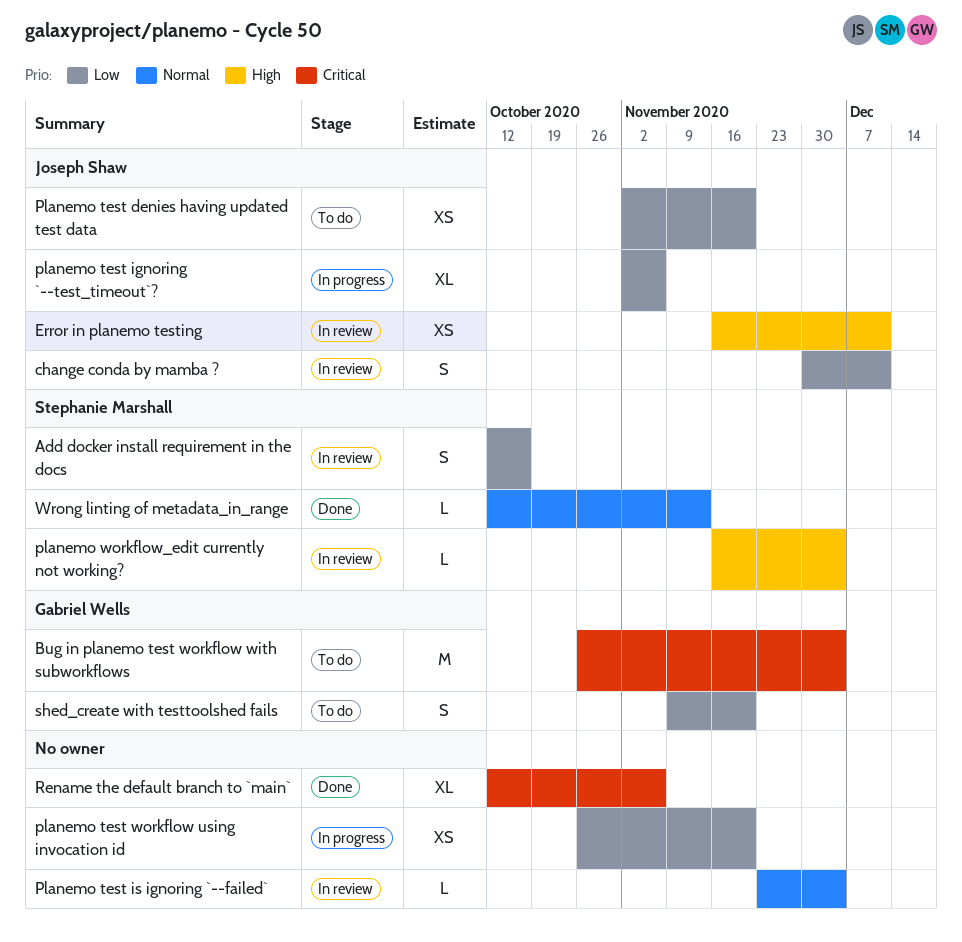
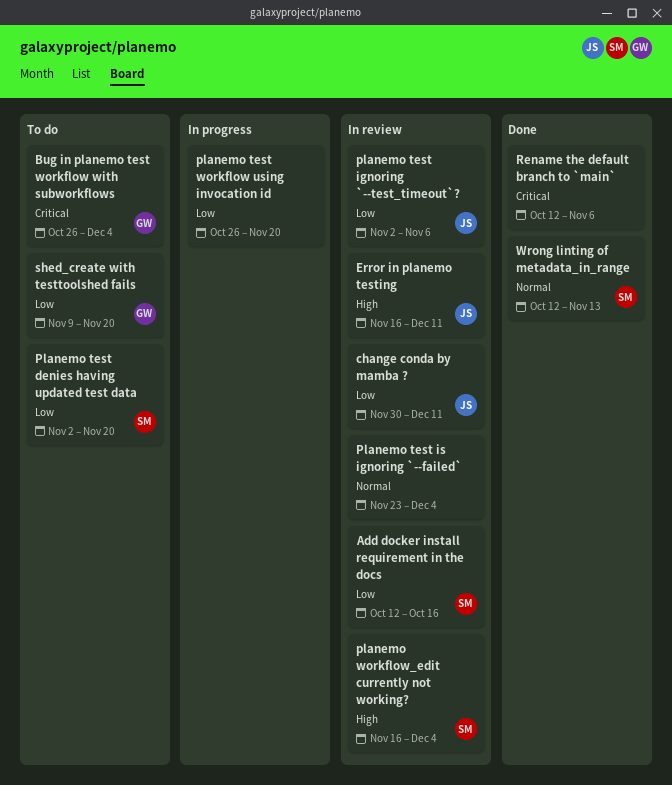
Planemo test denies having updated test data, owner: Joseph Shaw -> Stephanie Marshall
planemo test ignoring `--test_timeout`?, status: In progress -> In review

